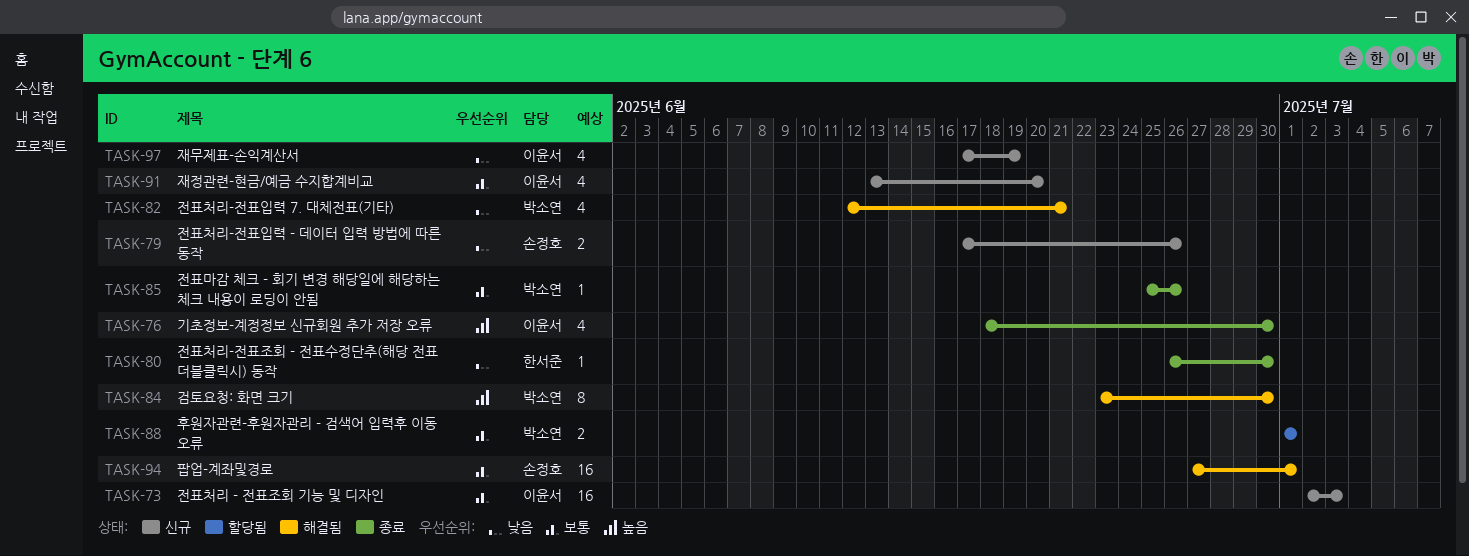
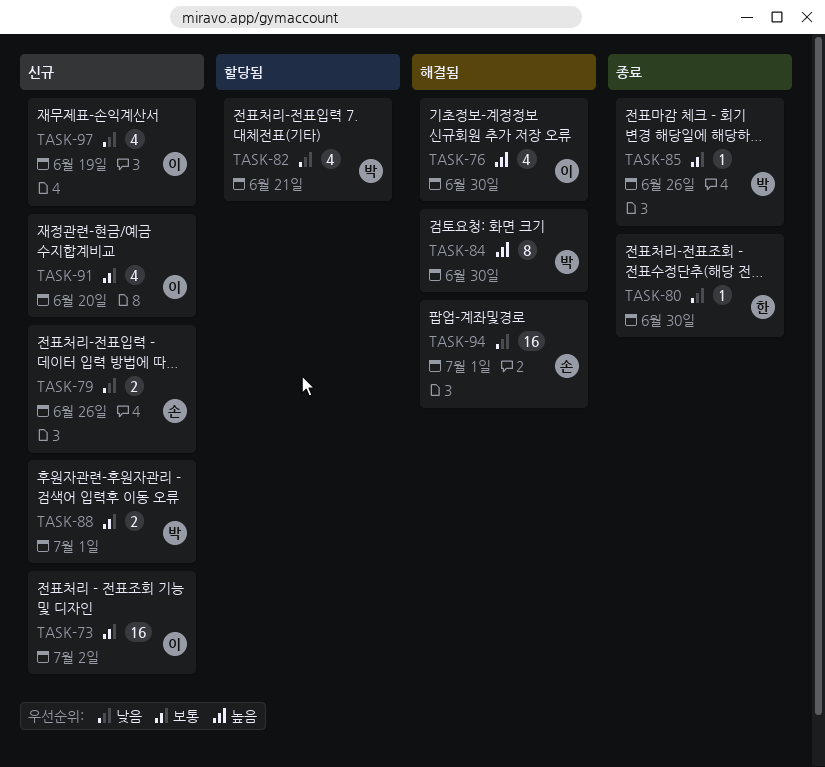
TASK-73, due: Jul 3 -> Jul 2
TASK-76, status: 종료 -> 해결됨
TASK-82, status: 해결됨 -> 할당됨
TASK-88, status: 할당됨 -> 신규
TASK-94, priority: 보통 -> 낮음

